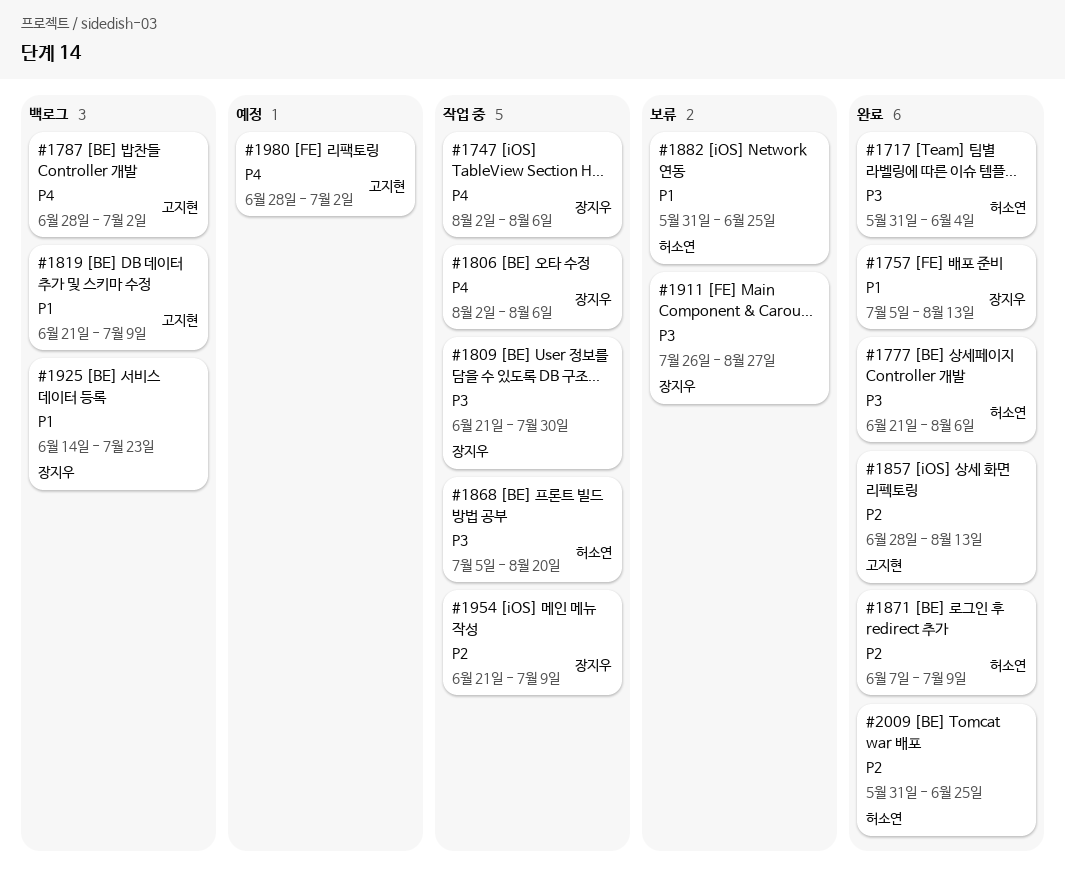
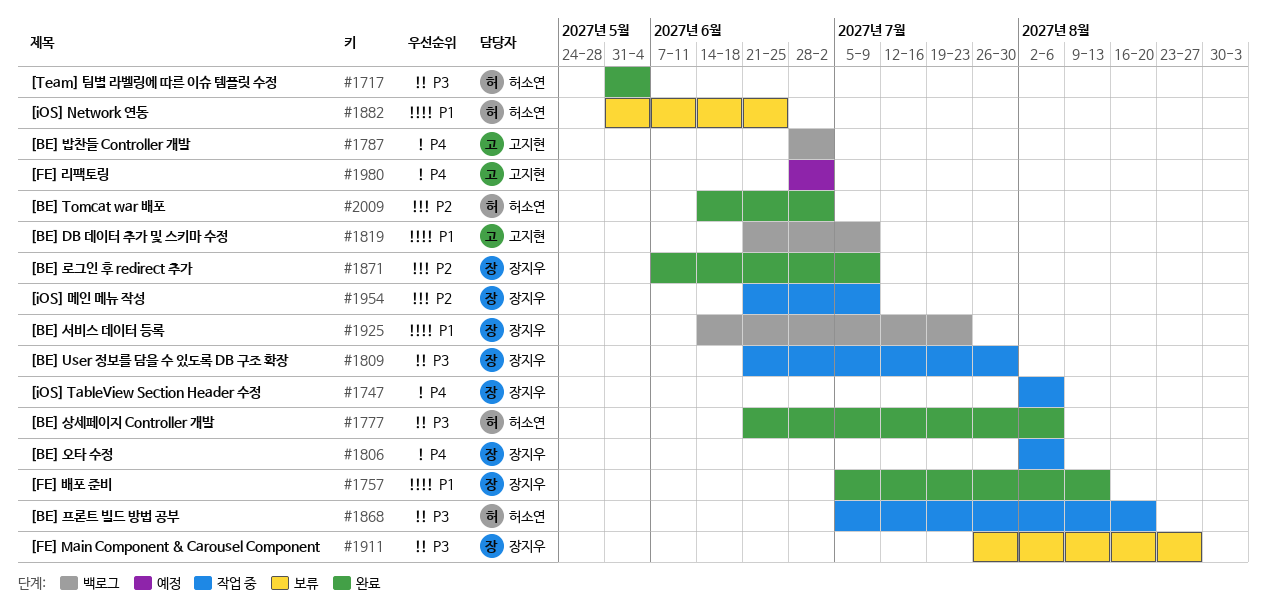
#1857: present -> none
#1871, owner: 허소연 -> 장지우
#2009, start: May 31 -> Jun 14
#2009, due: Jun 25 -> Jul 2

